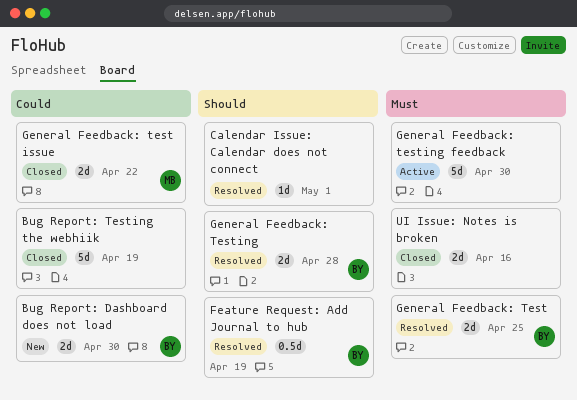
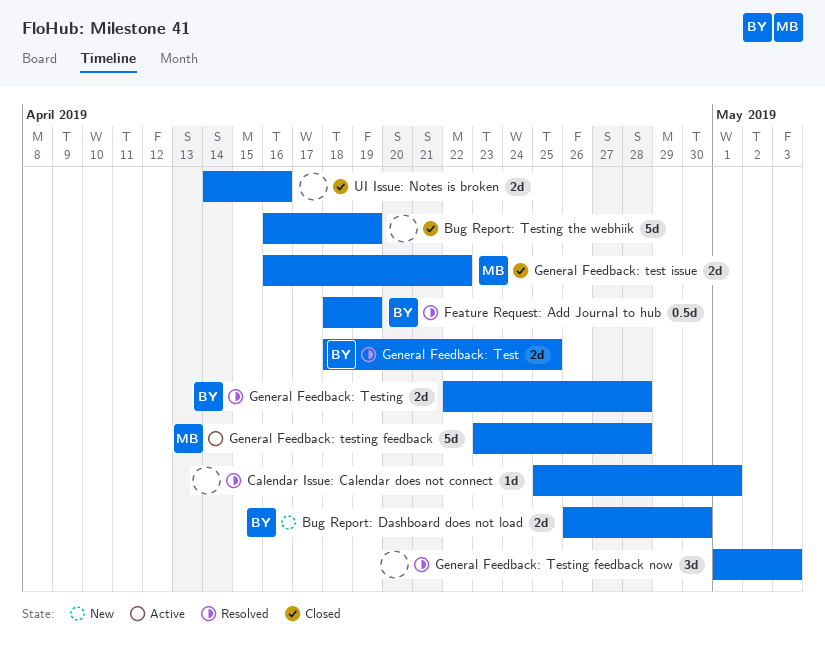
General Feedback: testing feedback, owner: none -> MB
General Feedback: testing feedback, due: Apr 30 -> Apr 28
General Feedback: Testing feedback now: none -> present

